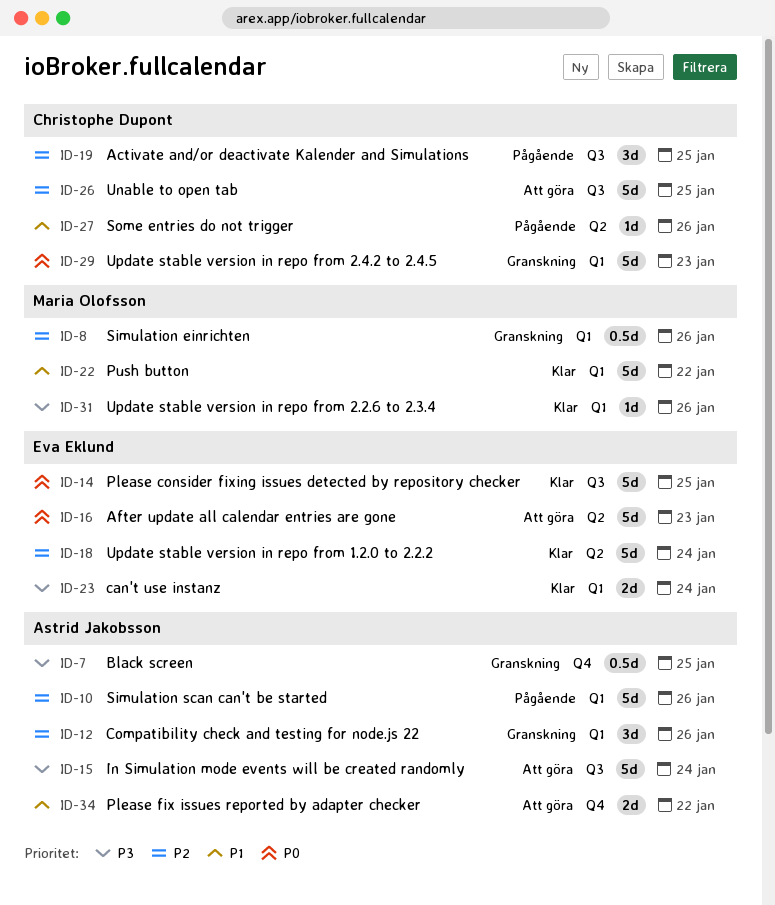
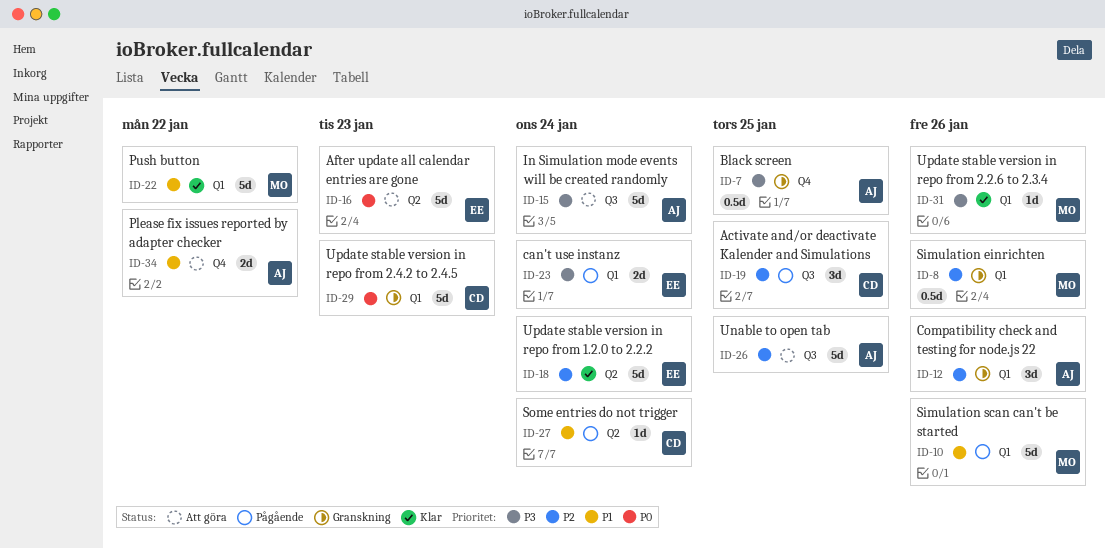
ID-10, owner: Astrid Jakobsson -> Maria Olofsson
ID-10, priority: P2 -> P1
ID-14: present -> none
ID-23, status: Klar -> Pågående
ID-26, owner: Christophe Dupont -> Astrid Jakobsson
ID-27, due: Jan 26 -> Jan 24

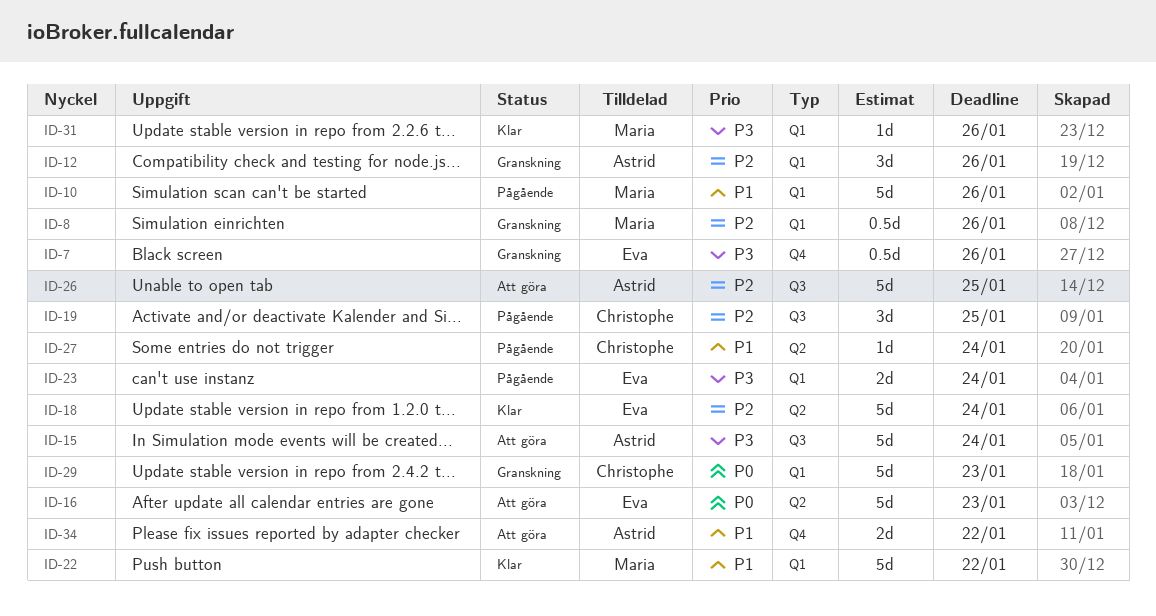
ID-7, owner: Astrid -> Eva
ID-7, due: Jan 25 -> Jan 26

